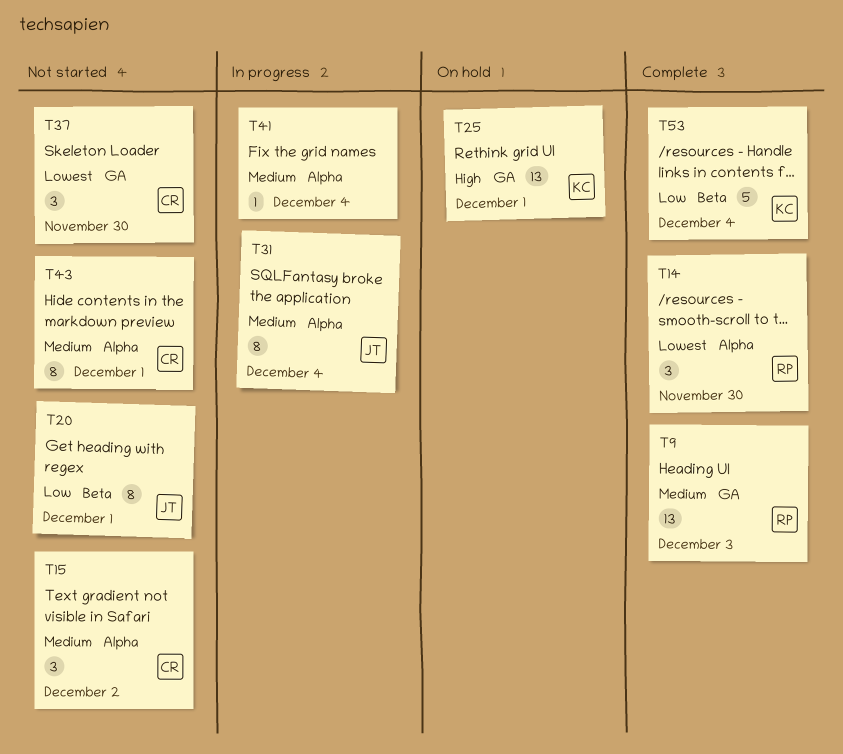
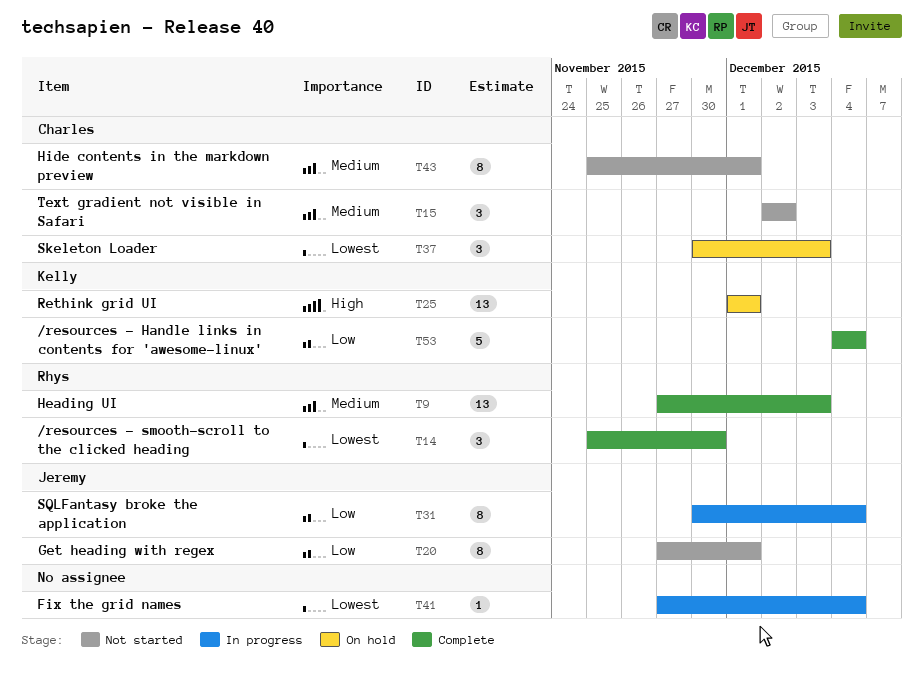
T31, priority: Medium -> Low
T37, status: Not started -> On hold
T37, due: Nov 30 -> Dec 3
T41, priority: Medium -> Lowest

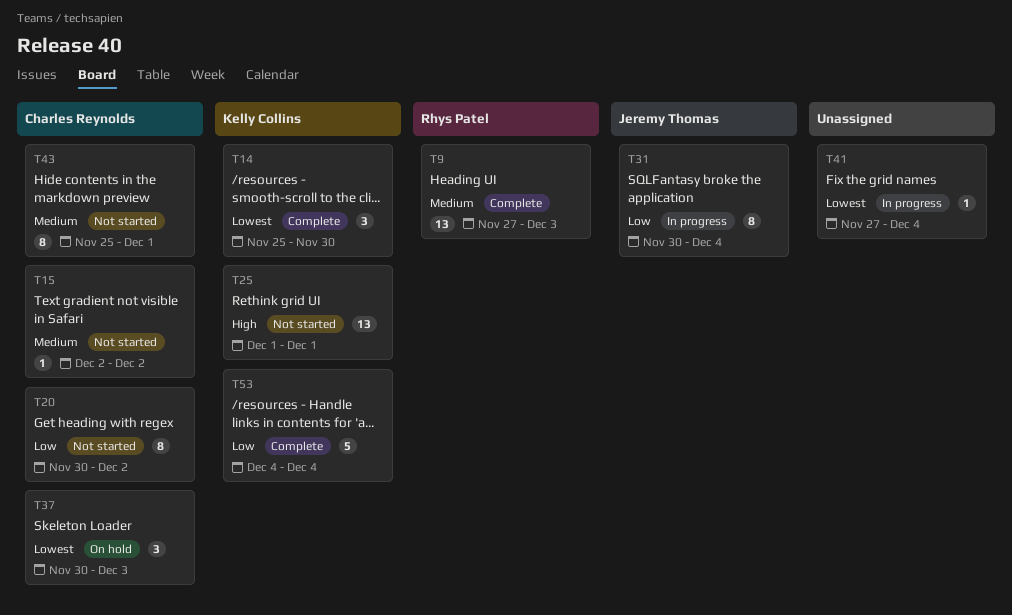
T14, owner: Rhys Patel -> Kelly Collins
T15, estimate: 3 -> 1
T20, owner: Jeremy Thomas -> Charles Reynolds
T20, start: Nov 27 -> Nov 30
T20, due: Dec 1 -> Dec 2
T25, status: On hold -> Not started

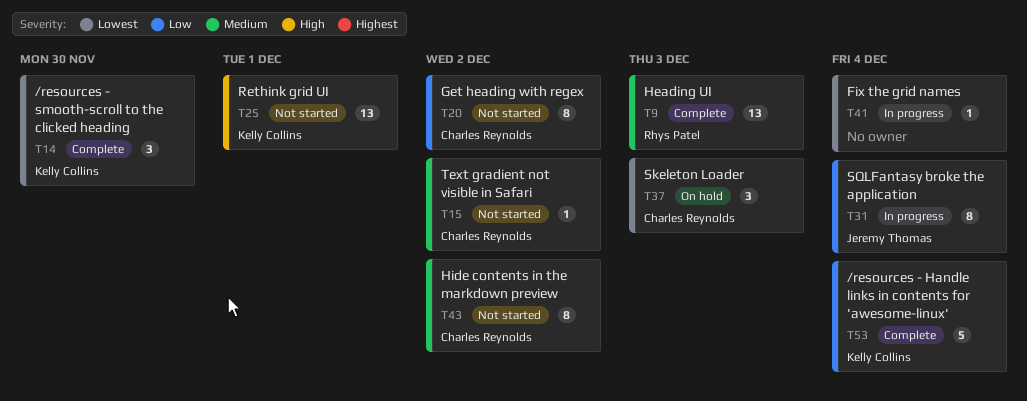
T43, due: Dec 1 -> Dec 2

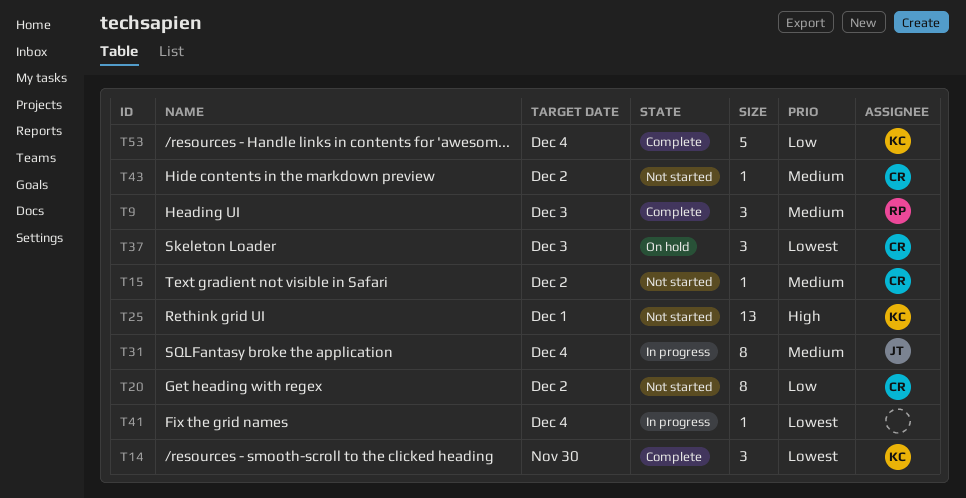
T9, estimate: 13 -> 3
T31, priority: Low -> Medium
T43, estimate: 8 -> 1

